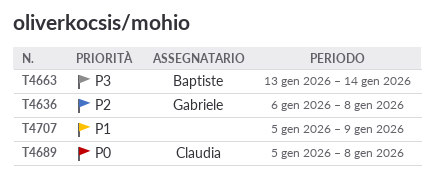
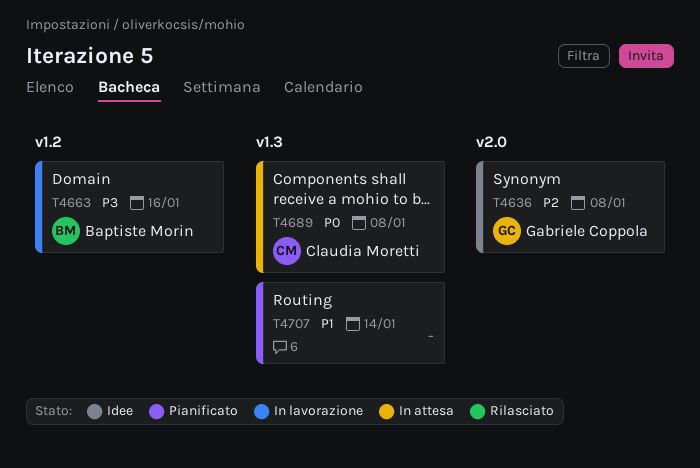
T4663, due: Jan 14 -> Jan 16
T4707, due: Jan 9 -> Jan 14

